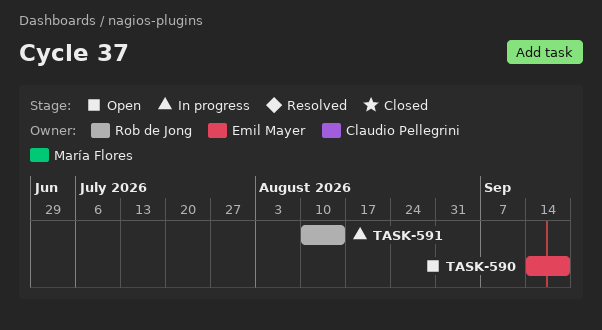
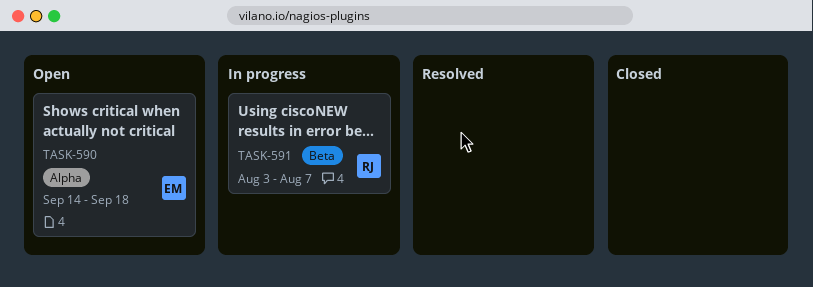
TASK-591, start: Aug 10 -> Aug 3
TASK-591, due: Aug 14 -> Aug 7

